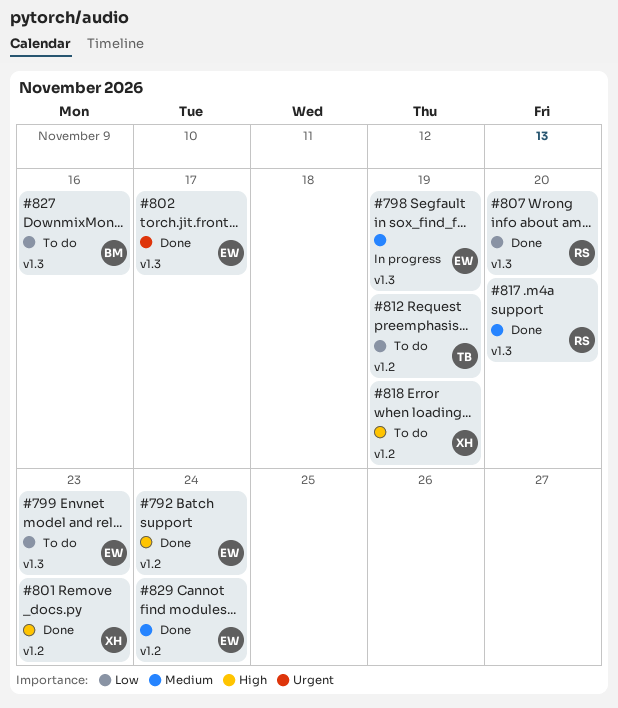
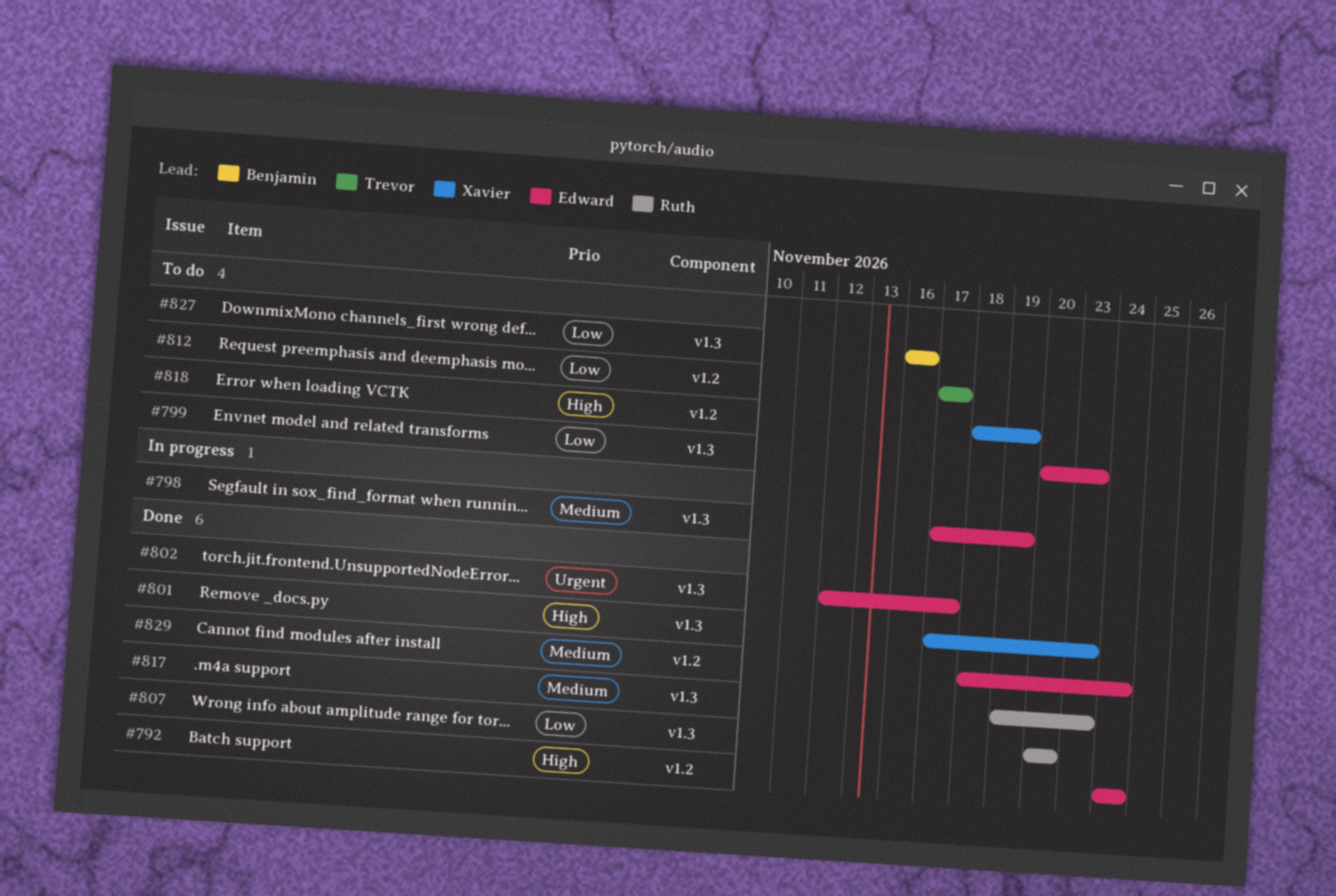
#801, label: v1.2 -> v1.3
#812, due: Nov 19 -> Nov 17
#817, due: Nov 20 -> Nov 23

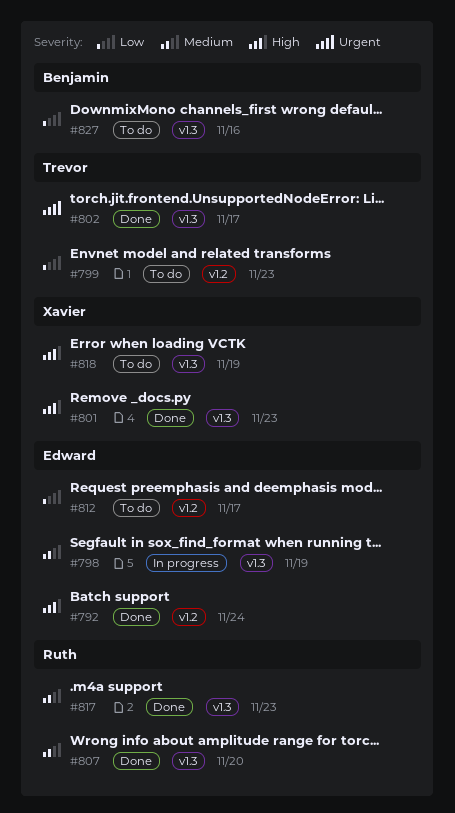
#799, owner: Edward -> Trevor
#799, label: v1.3 -> v1.2
#802, owner: Edward -> Trevor
#807, priority: Low -> Medium
#812, owner: Trevor -> Edward
#818, label: v1.2 -> v1.3
#829: present -> none

